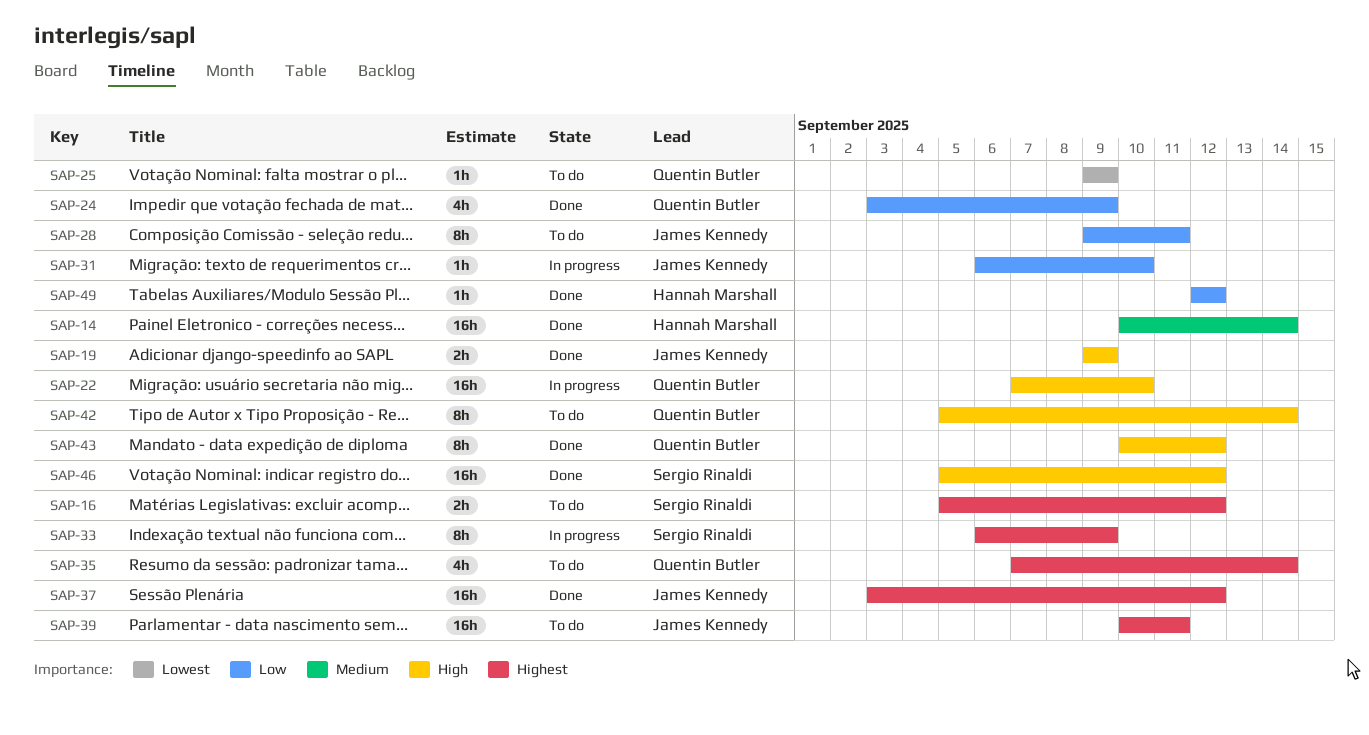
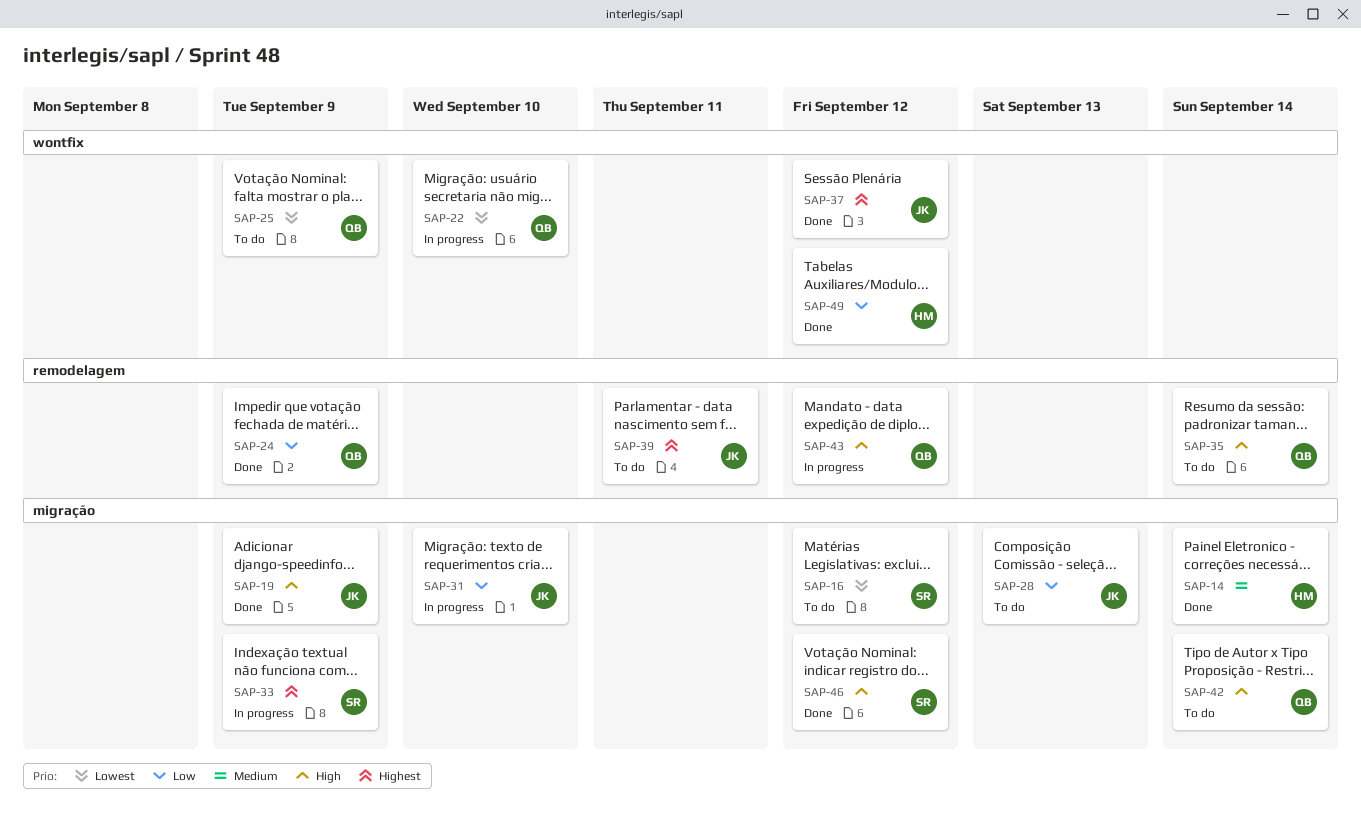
SAP-16, priority: Highest -> Lowest
SAP-22, priority: High -> Lowest
SAP-28, due: Sep 11 -> Sep 13
SAP-35, priority: Highest -> High
SAP-43, status: Done -> In progress

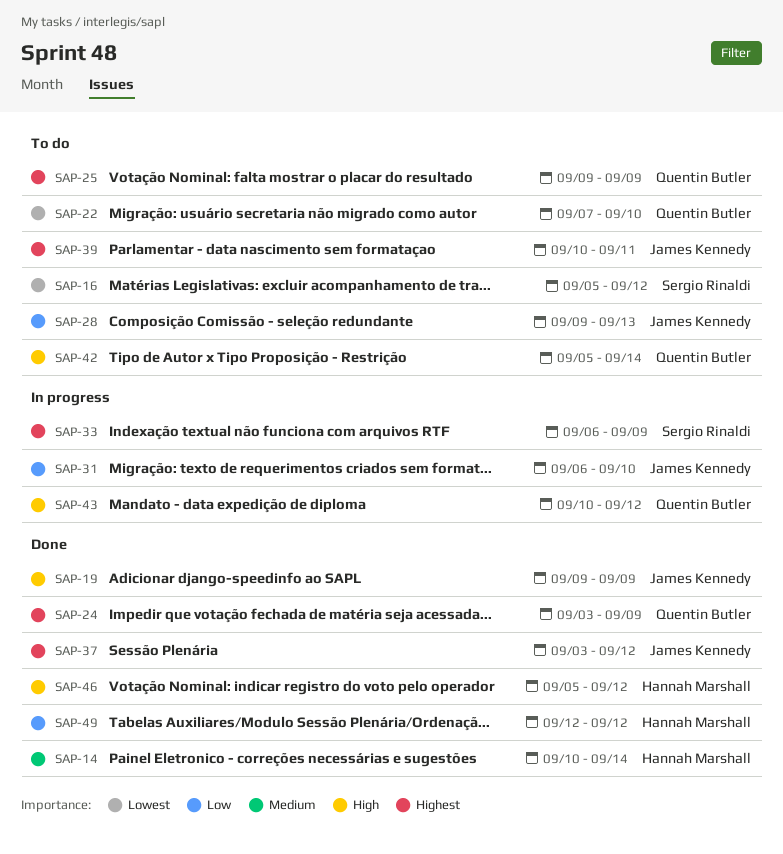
SAP-22, status: In progress -> To do
SAP-24, priority: Low -> Highest
SAP-25, priority: Lowest -> Highest
SAP-35: present -> none
SAP-46, owner: Sergio Rinaldi -> Hannah Marshall

